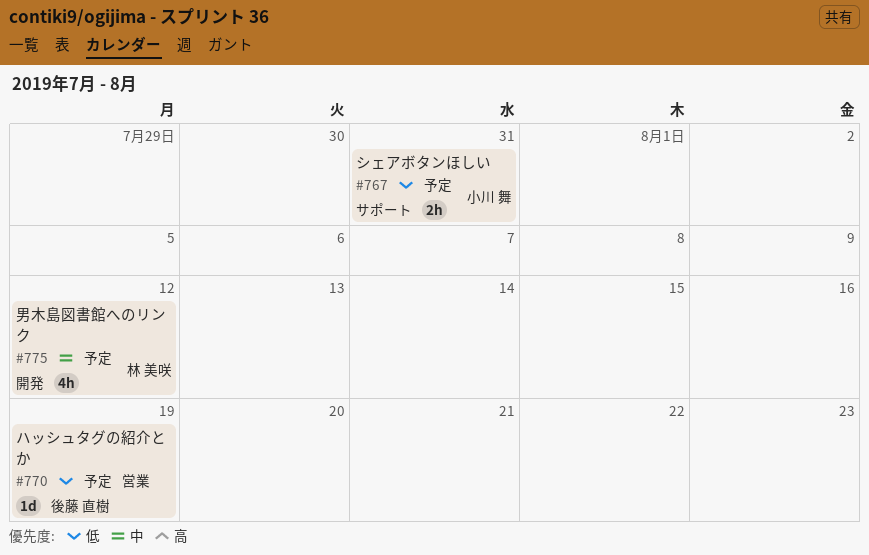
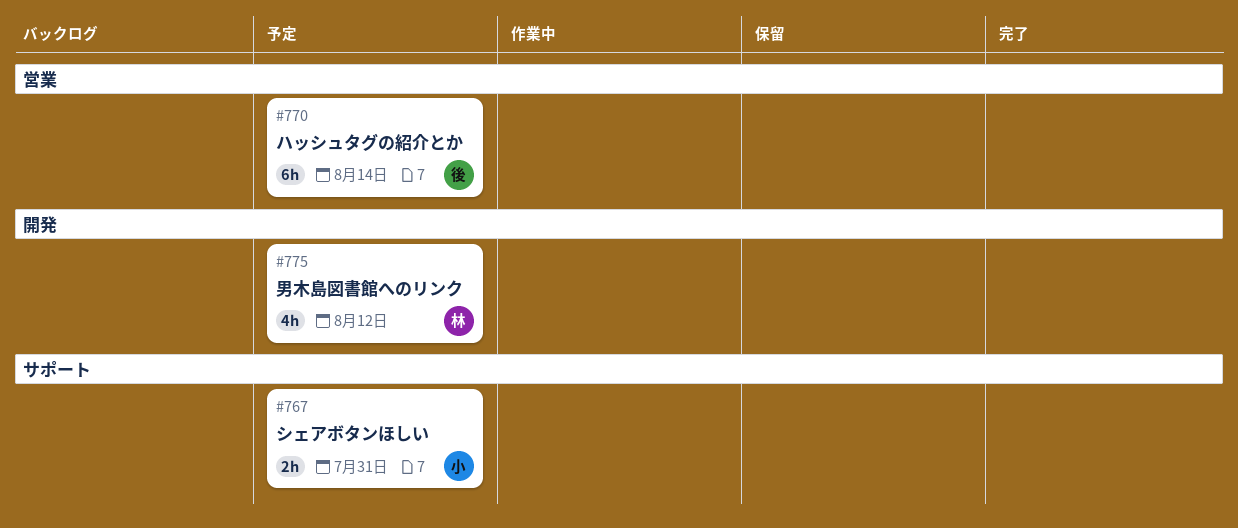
#770, estimate: 1d -> 6h
#770, due: Aug 19 -> Aug 14

